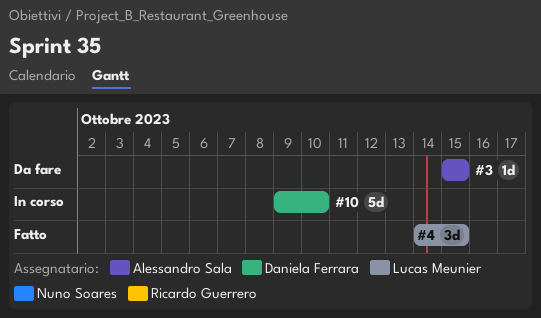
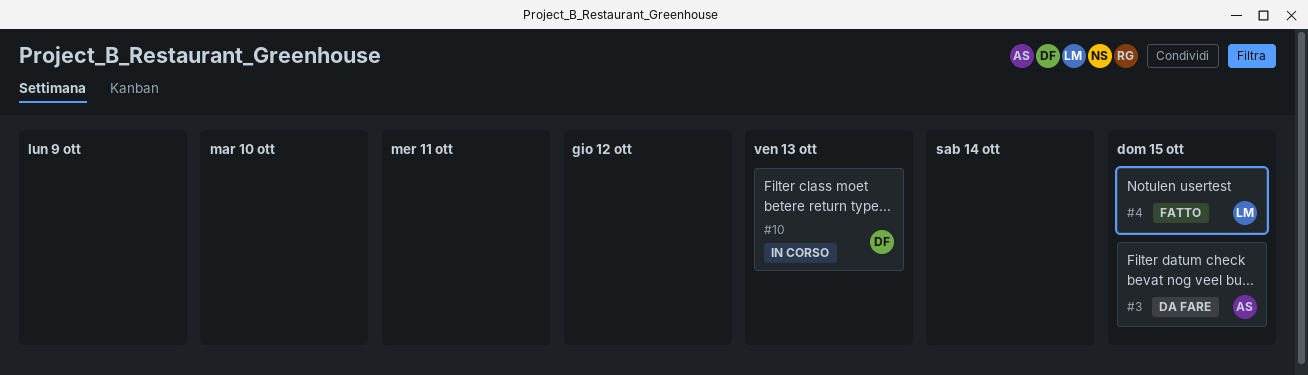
#10, due: Oct 10 -> Oct 13

